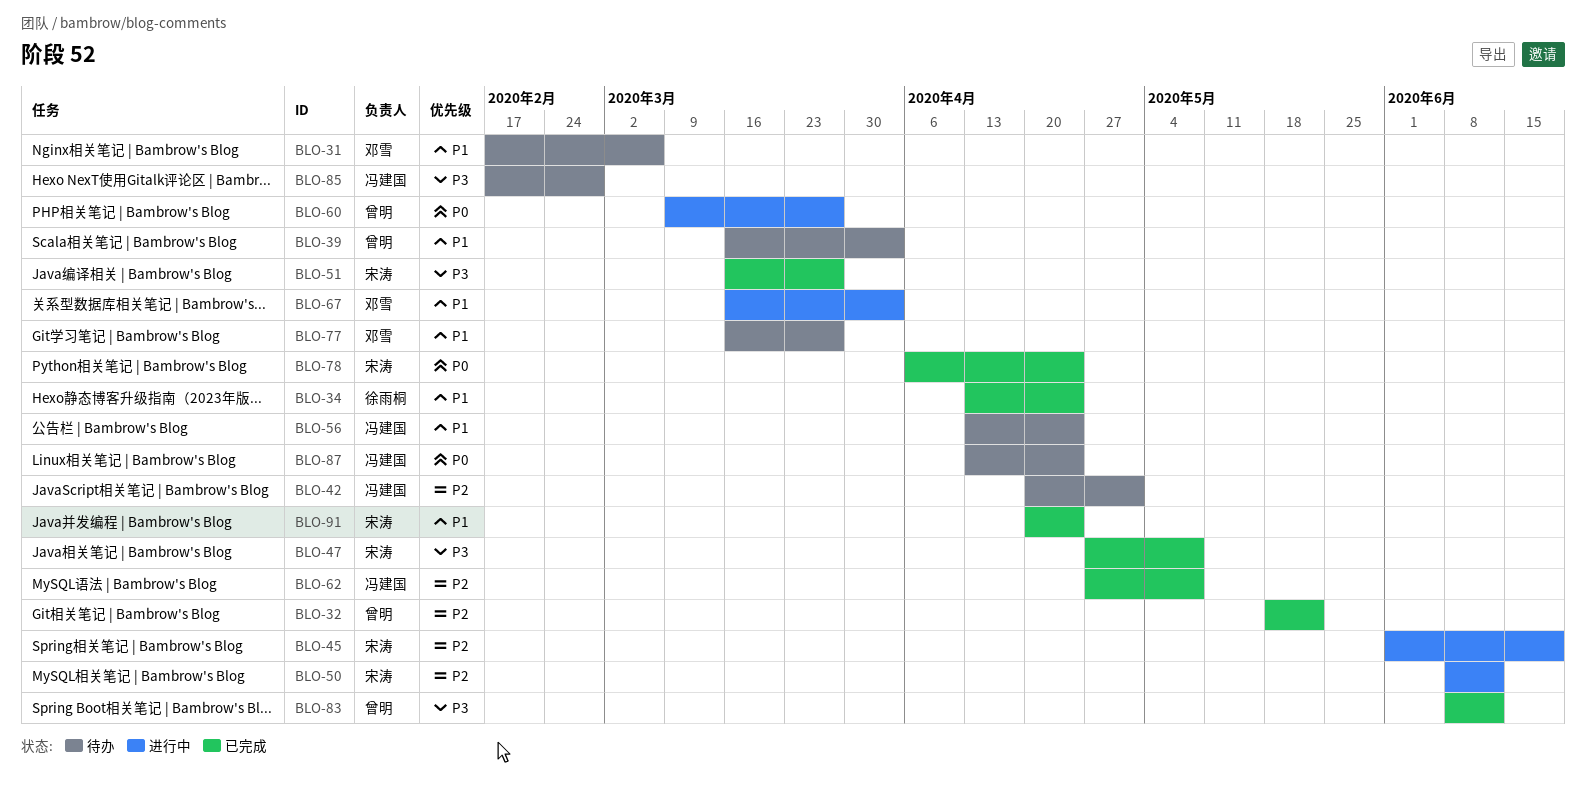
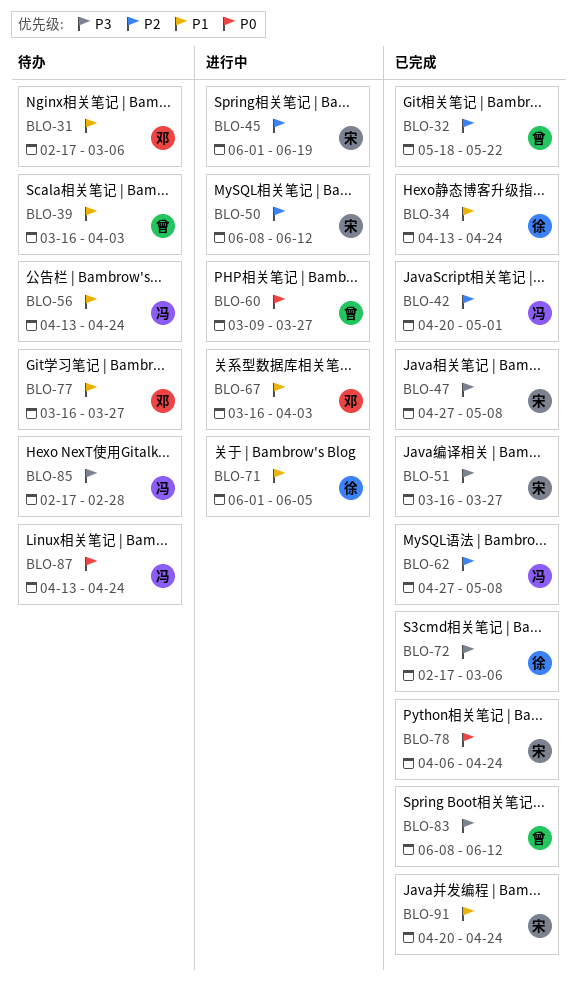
BLO-42, status: 待办 -> 已完成
BLO-71: none -> present
BLO-72: none -> present

